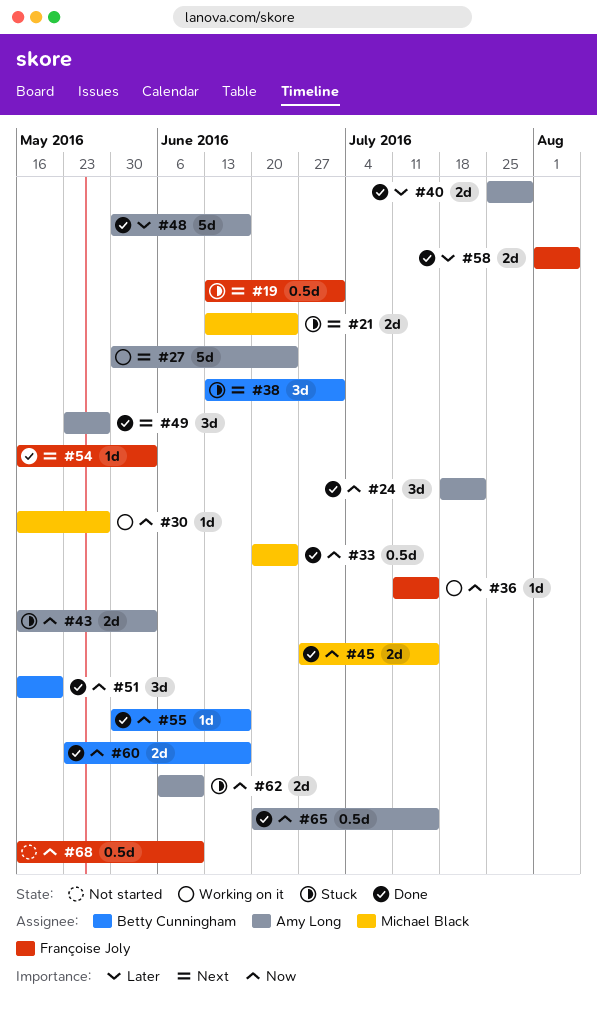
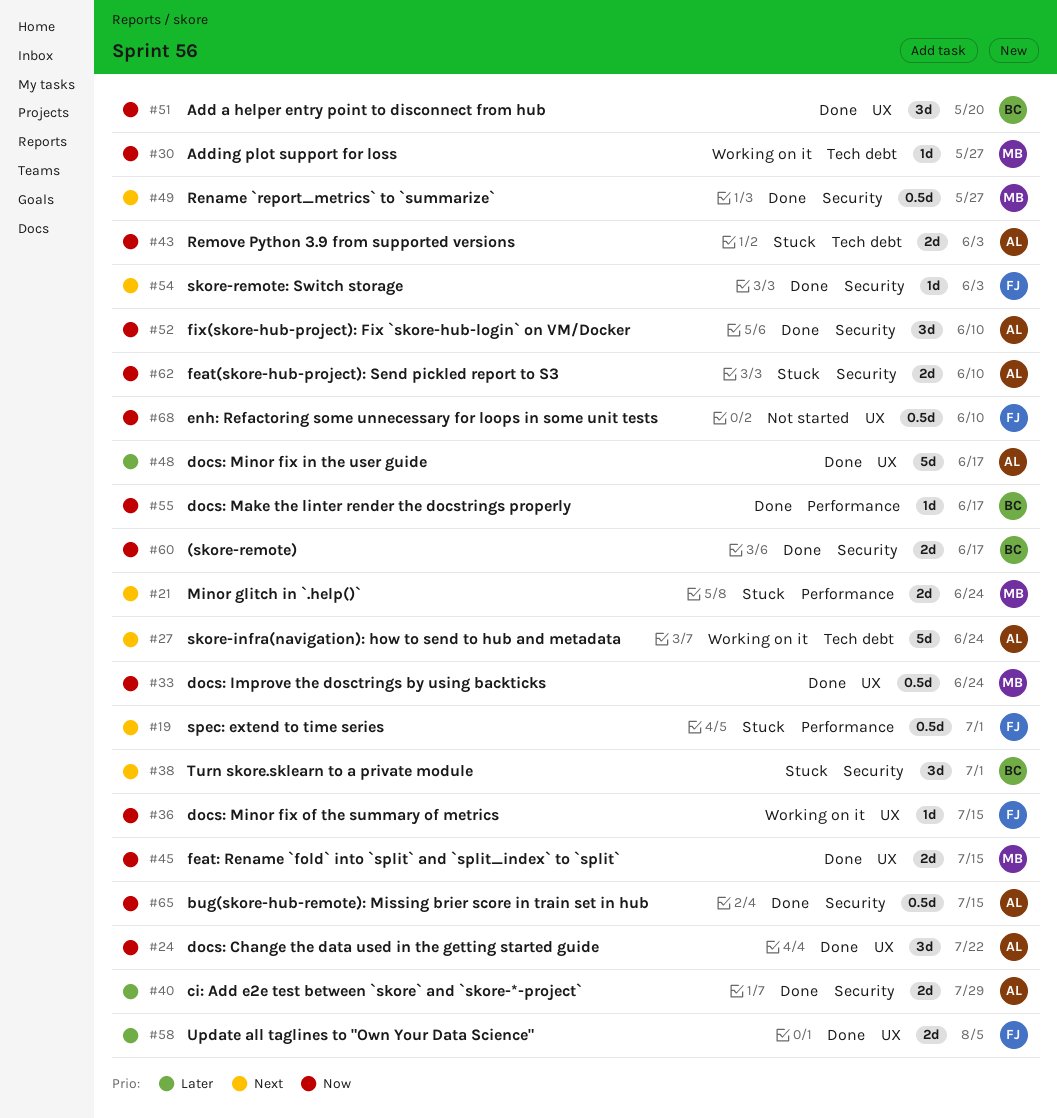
#49, owner: Amy Long -> Michael Black
#49, estimate: 3d -> 0.5d
#52: none -> present

